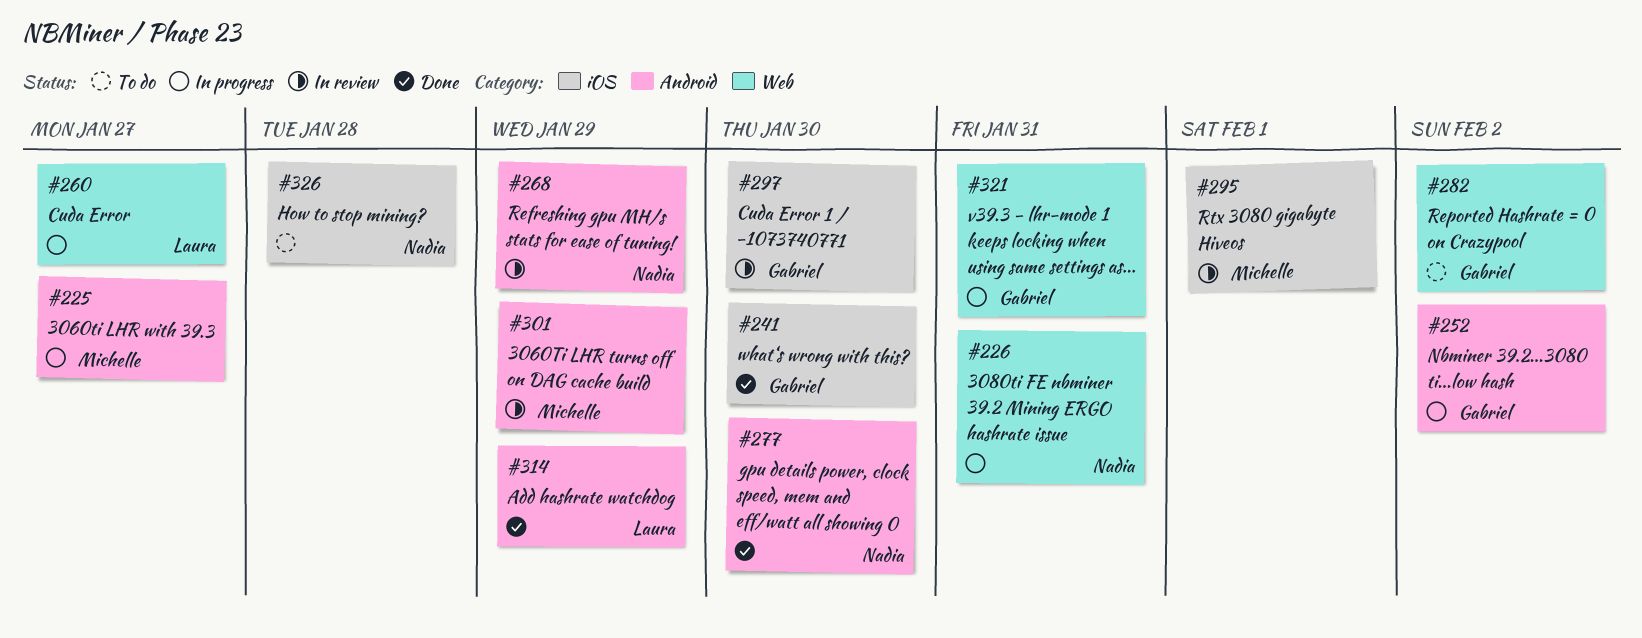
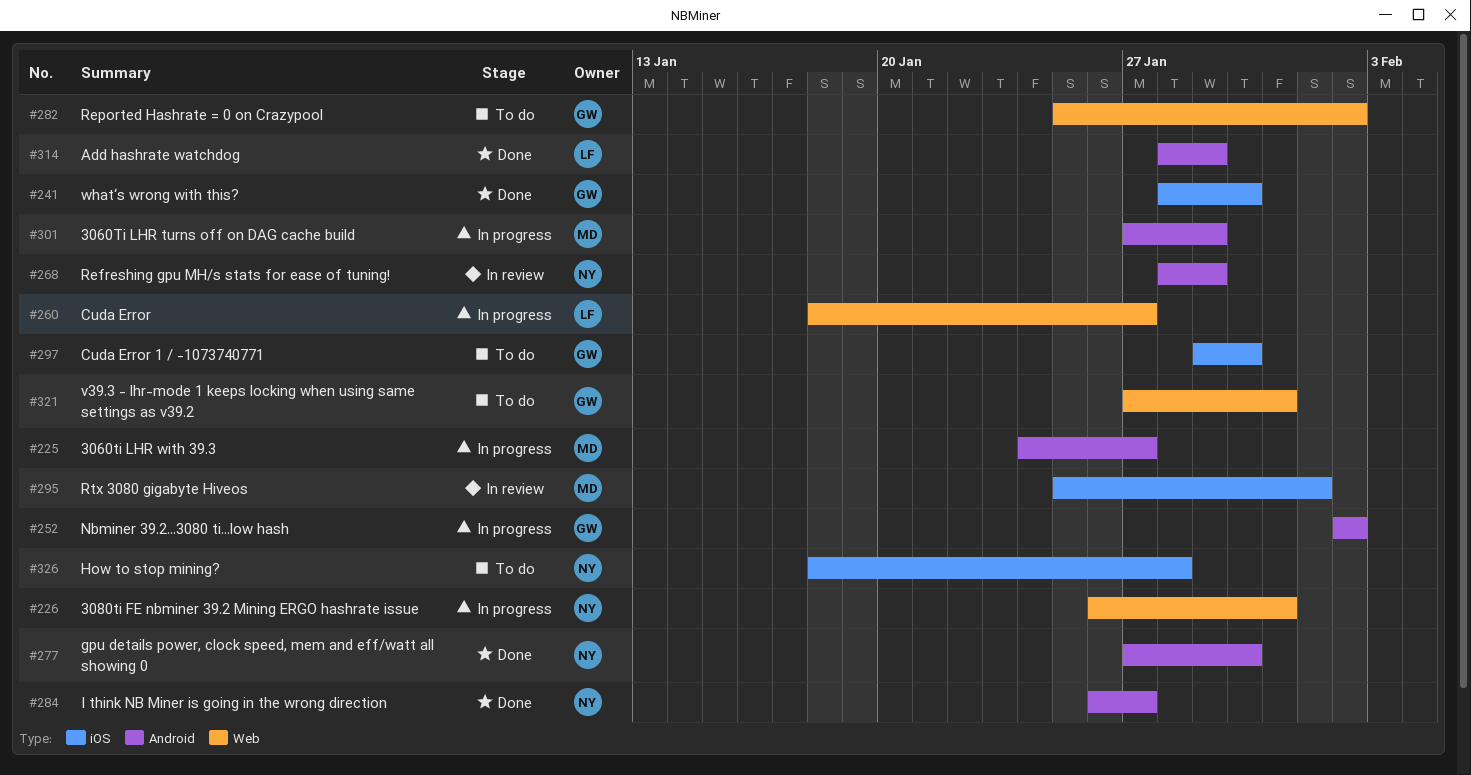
#284: none -> present
#297, status: In review -> To do
#301, status: In review -> In progress
#321, status: In progress -> To do

